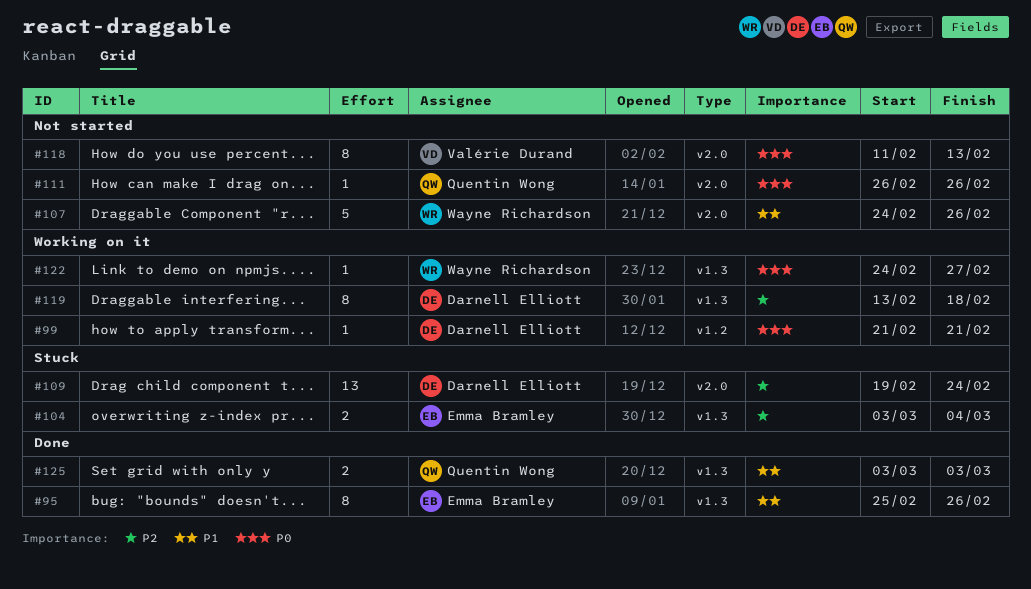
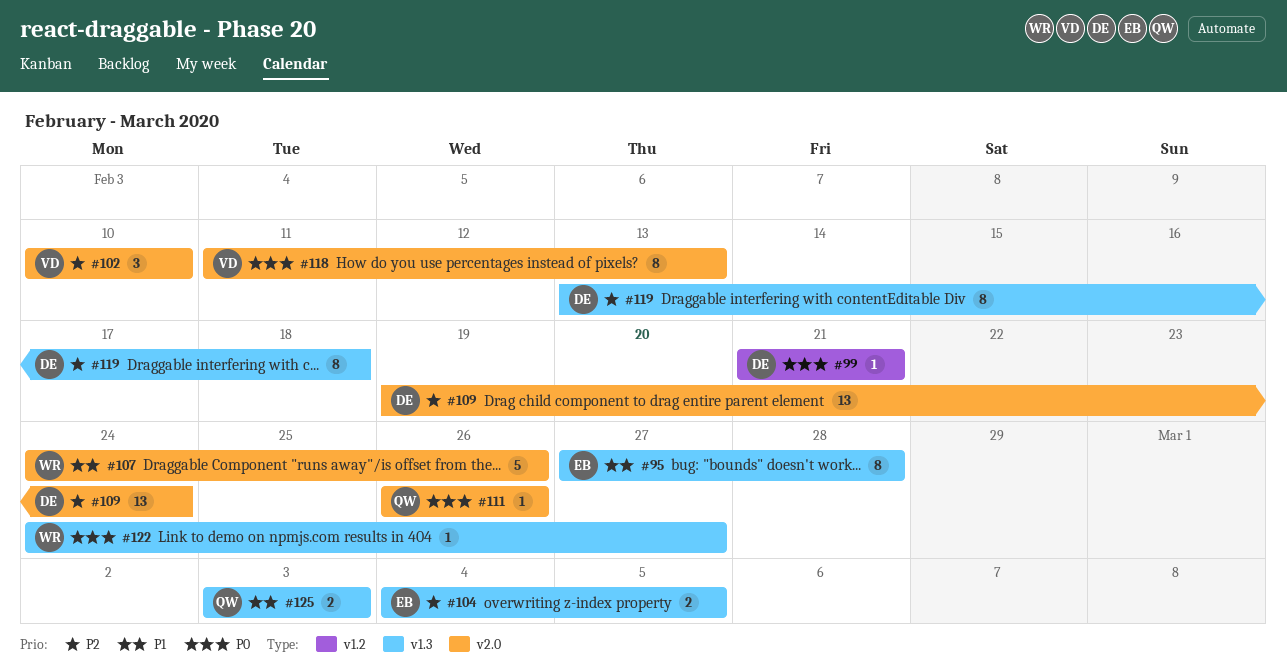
#95, start: Feb 25 -> Feb 27
#95, due: Feb 26 -> Feb 28
#102: none -> present
#104, start: Mar 3 -> Mar 4
#104, due: Mar 4 -> Mar 5

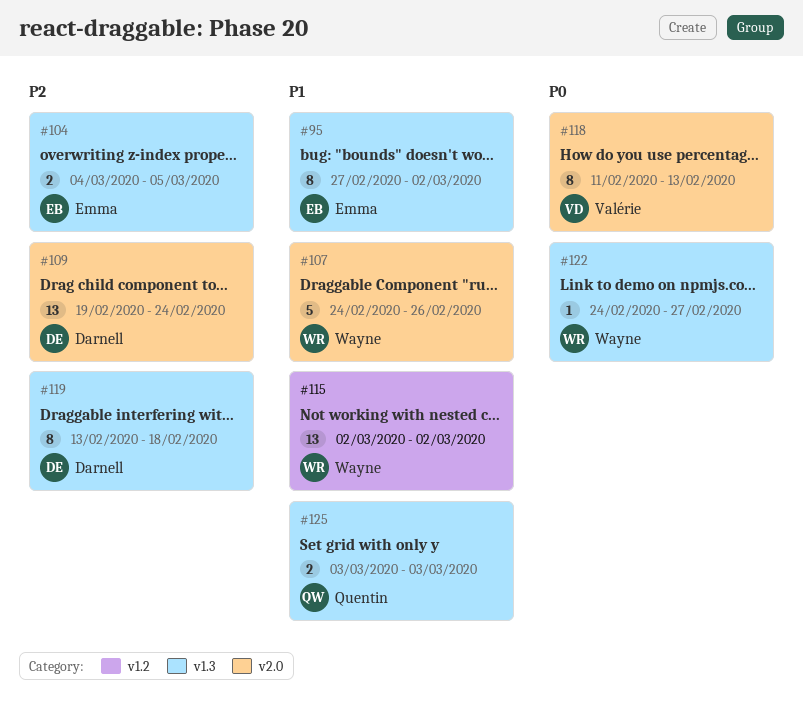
#95, due: Feb 28 -> Mar 2
#99: present -> none
#102: present -> none
#111: present -> none
#115: none -> present

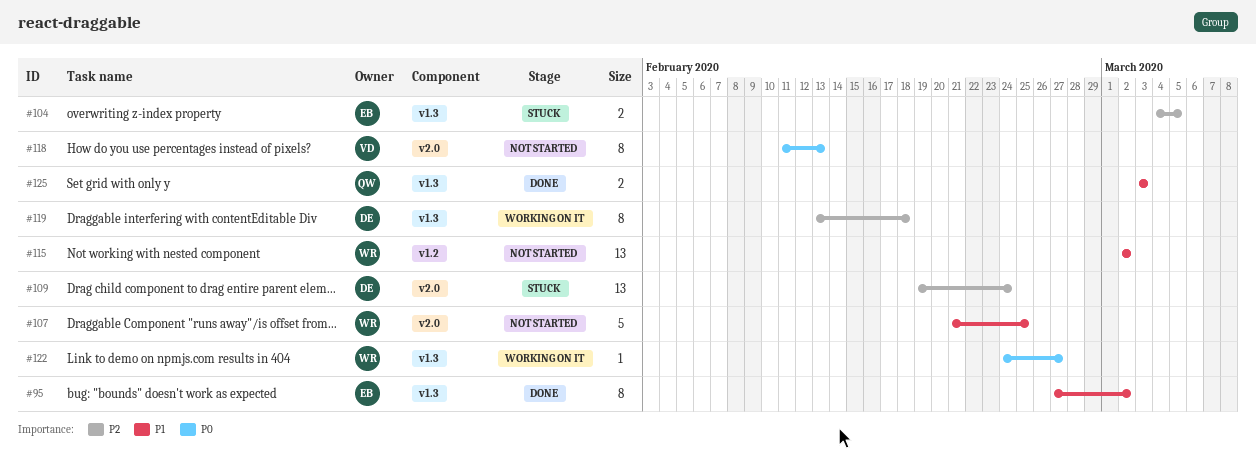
#107, start: Feb 24 -> Feb 21
#107, due: Feb 26 -> Feb 25

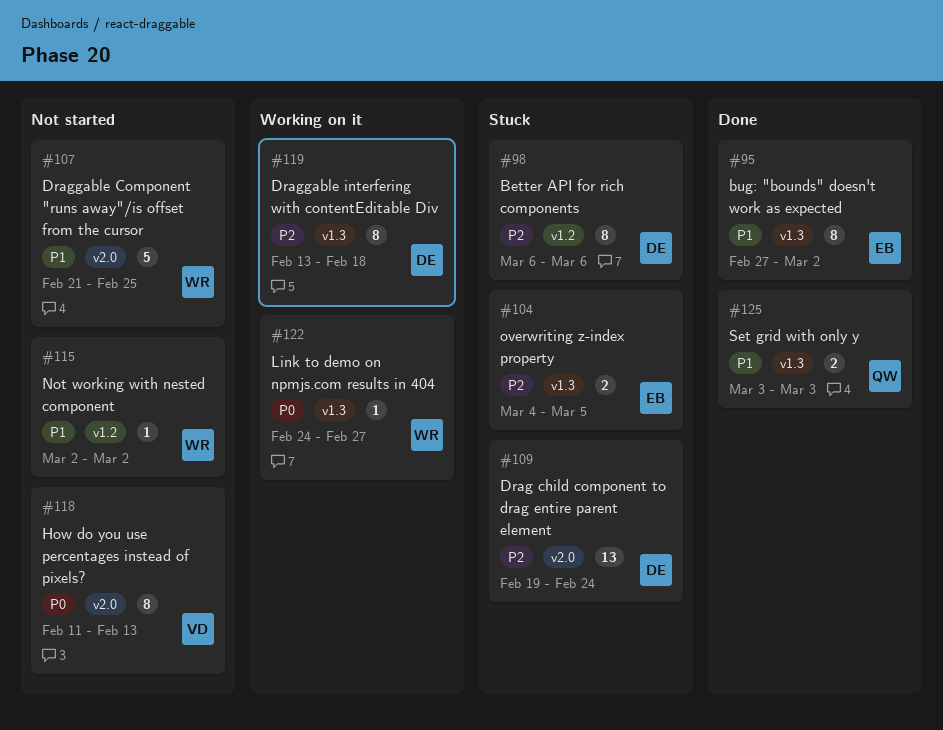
#98: none -> present
#115, estimate: 13 -> 1

